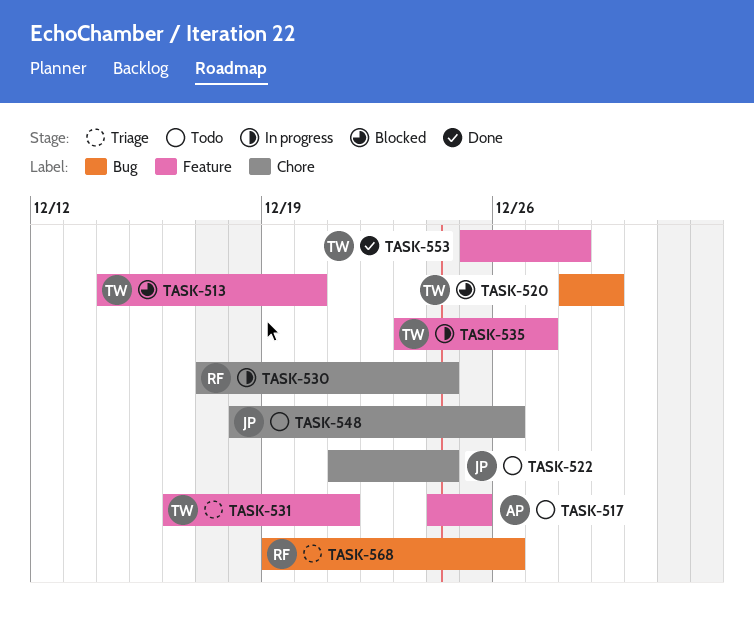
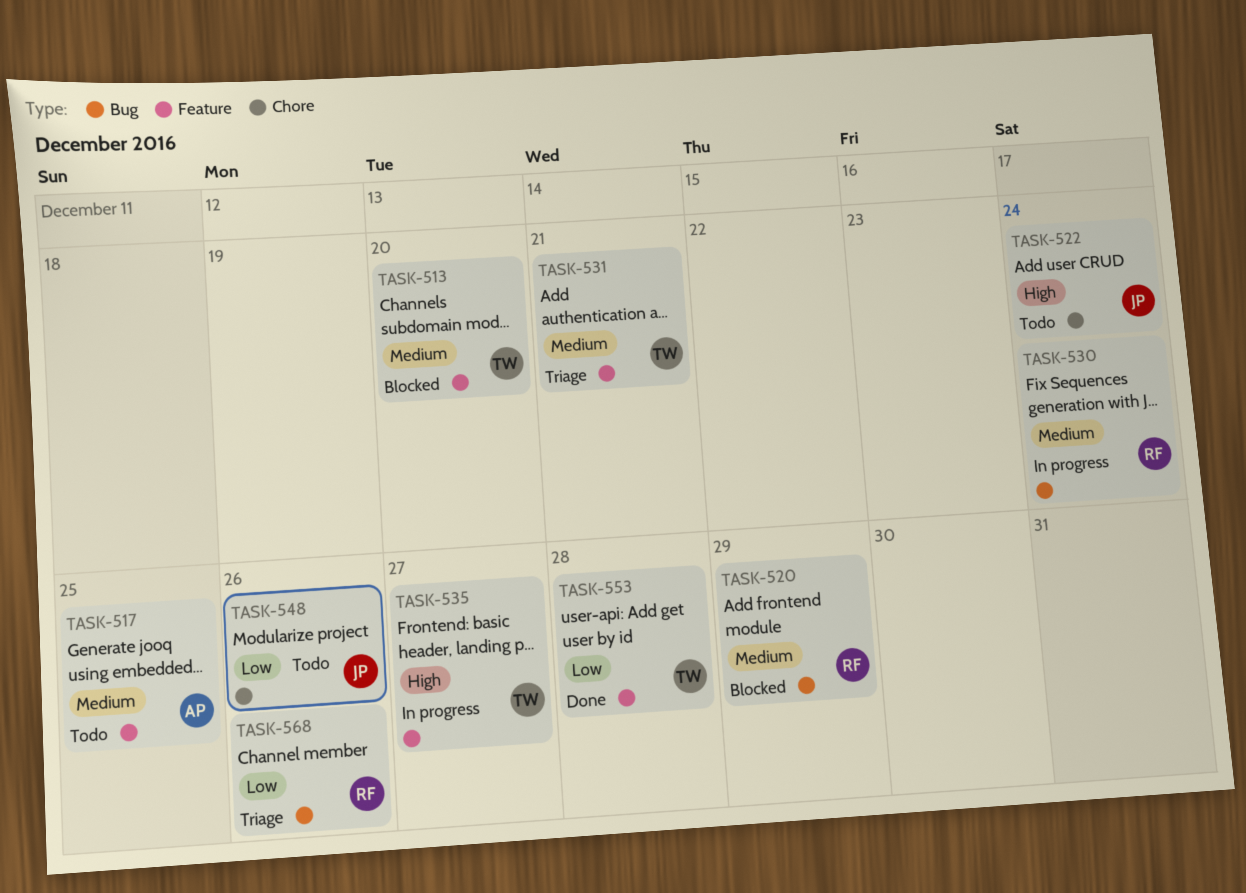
TASK-520, owner: TW -> RF
TASK-530, label: Chore -> Bug

